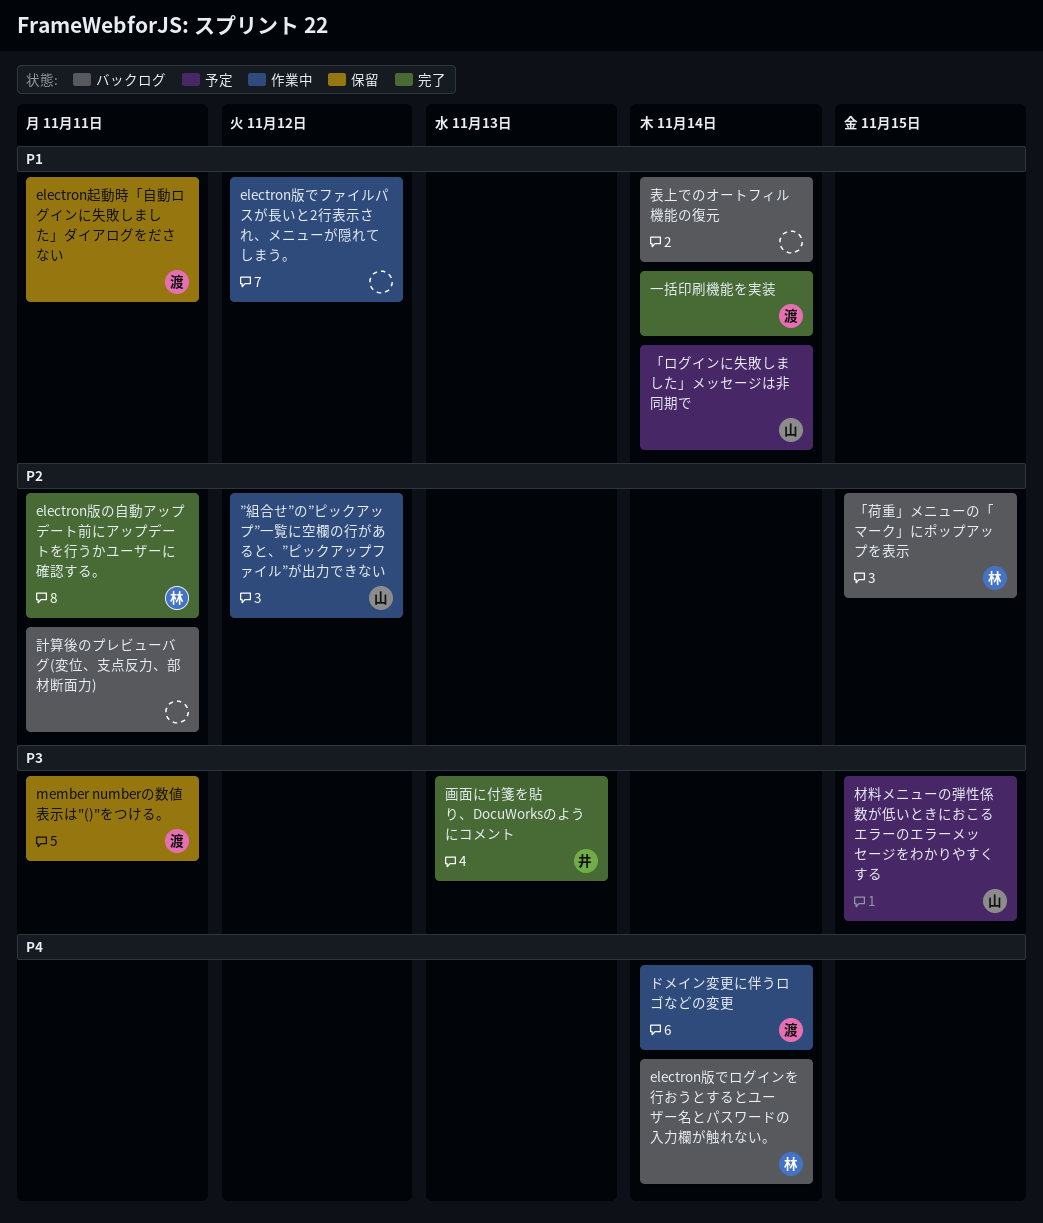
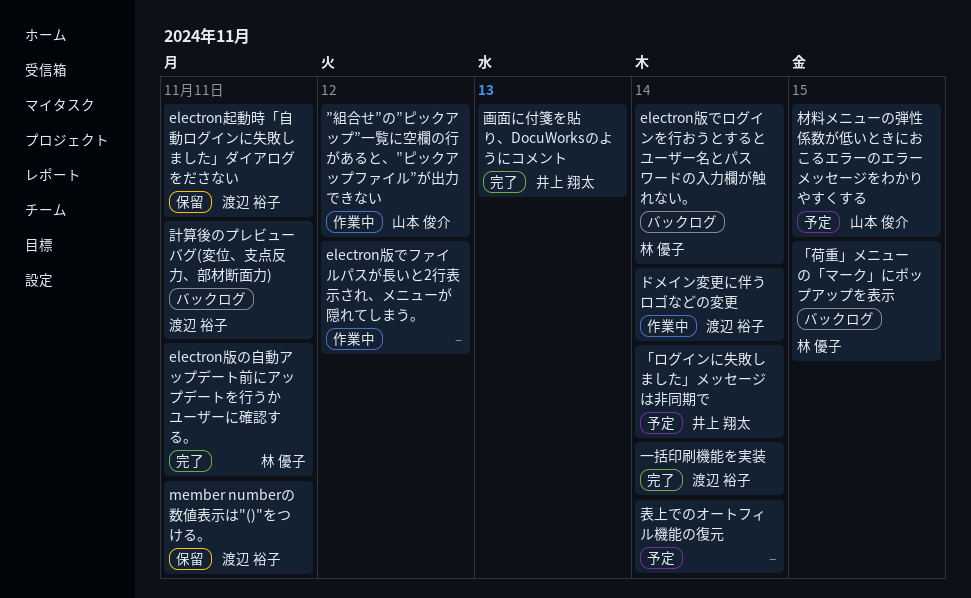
「ログインに失敗しました」メッセージは非同期で, owner: 山本 俊介 -> 井上 翔太
表上でのオートフィル機能の復元, status: バックログ -> 予定
計算後のプレビューバグ(変位、支点反力、部材断面力), owner: none -> 渡辺 裕子

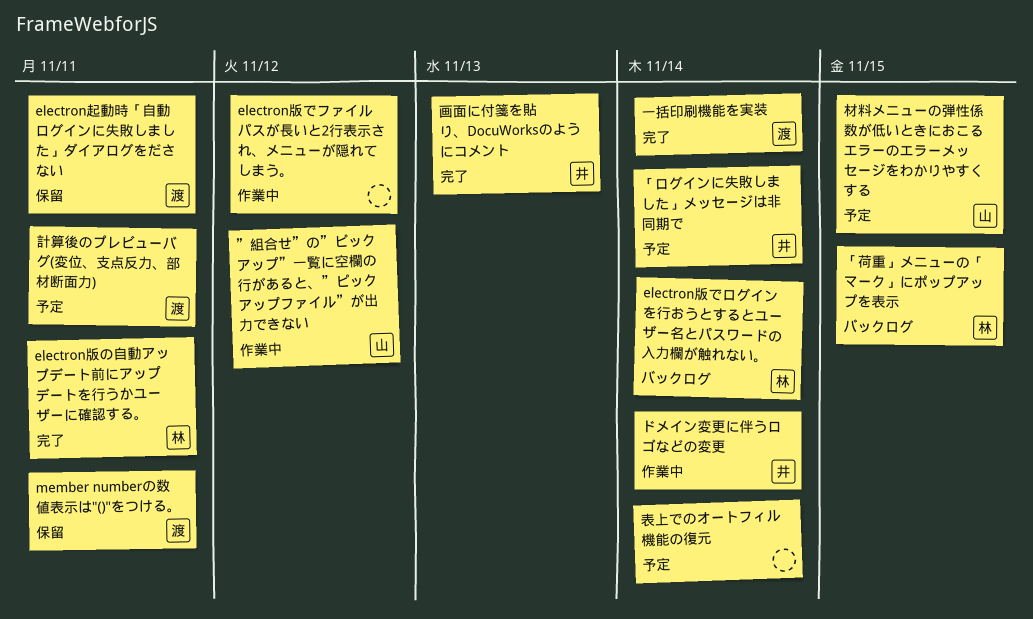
ドメイン変更に伴うロゴなどの変更, owner: 渡辺 裕子 -> 井上 翔太
計算後のプレビューバグ(変位、支点反力、部材断面力), status: バックログ -> 予定

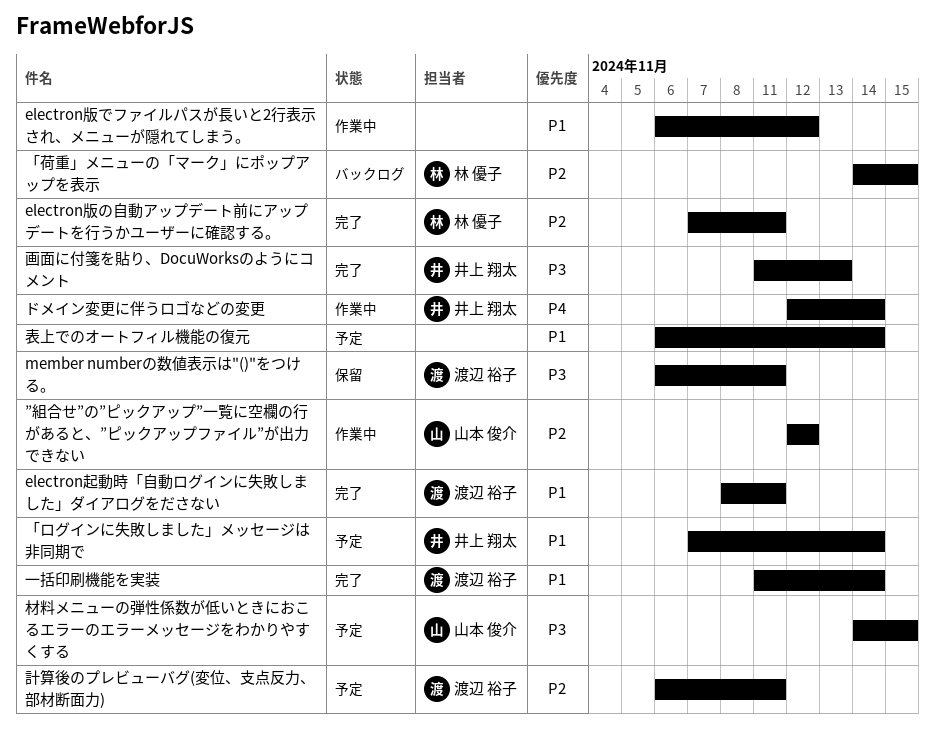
electron版でログインを行おうとするとユーザー名とパスワードの入力欄が触れない。: present -> none
electron起動時「自動ログインに失敗しました」ダイアログをださない, status: 保留 -> 完了

